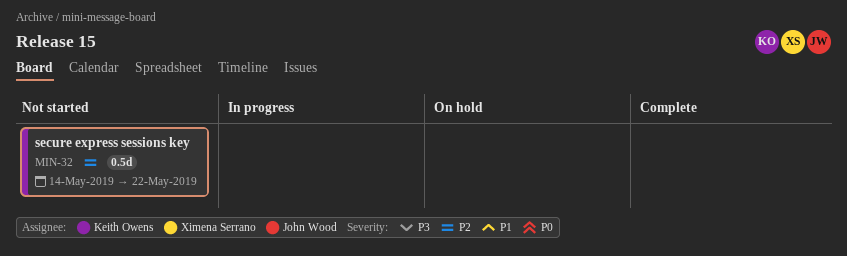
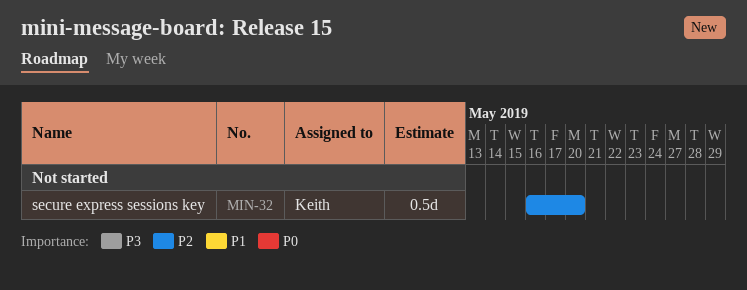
MIN-32, start: May 14 -> May 16
MIN-32, due: May 22 -> May 20

